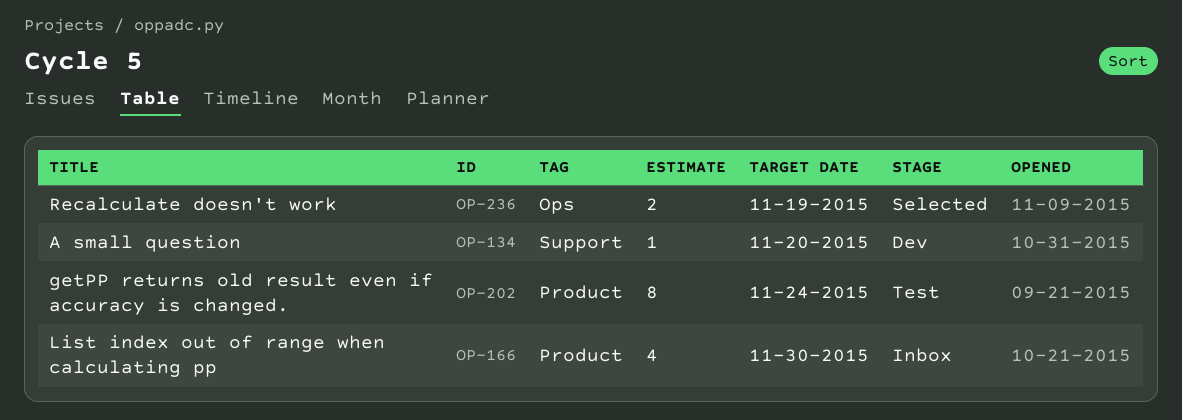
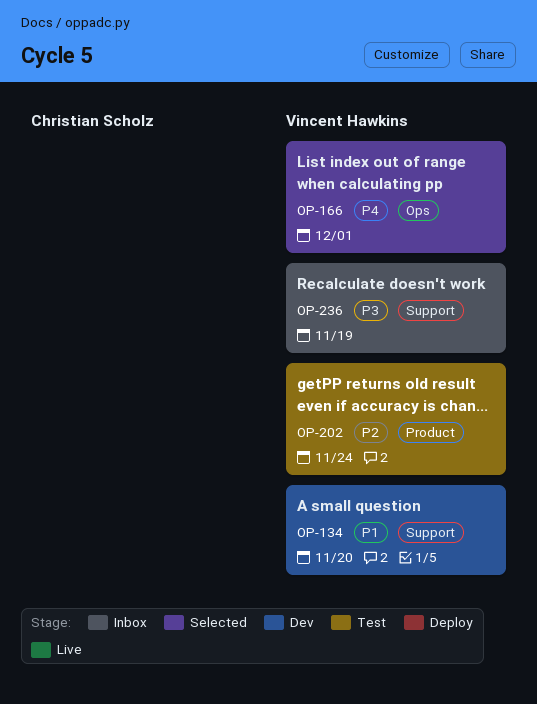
OP-166, status: Inbox -> Selected
OP-166, label: Product -> Ops
OP-166, due: Nov 30 -> Dec 1
OP-236, status: Selected -> Inbox
OP-236, label: Ops -> Support

